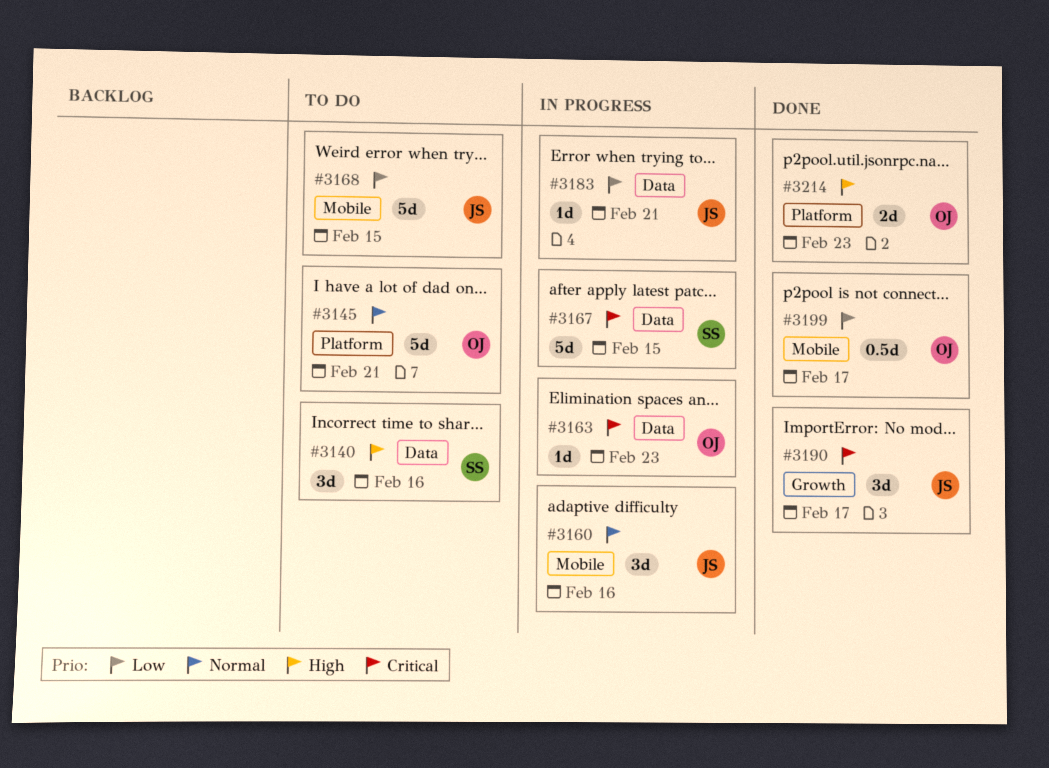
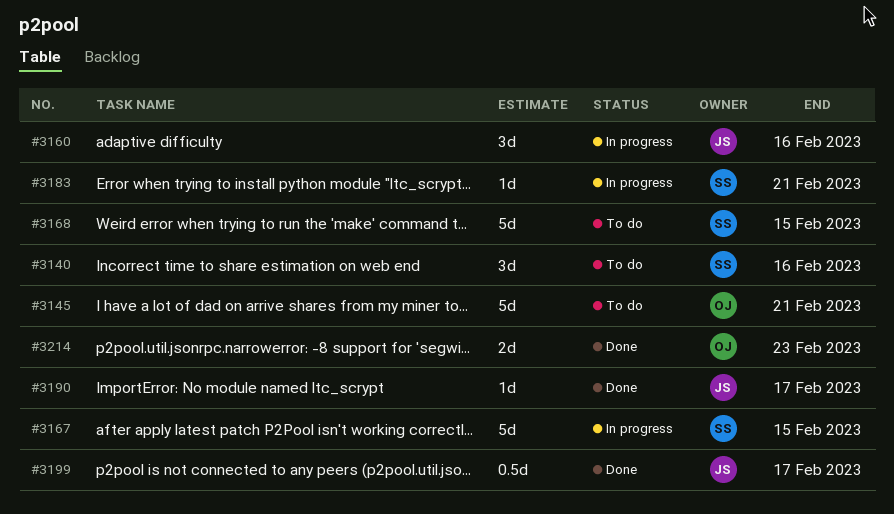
#3163: present -> none
#3168, owner: JS -> SS
#3183, owner: JS -> SS
#3190, estimate: 3d -> 1d
#3199, owner: OJ -> JS

